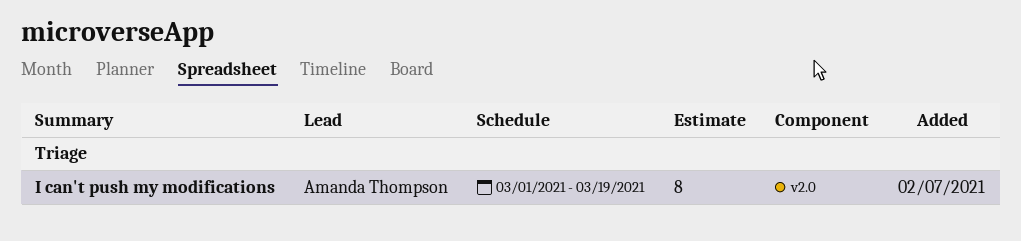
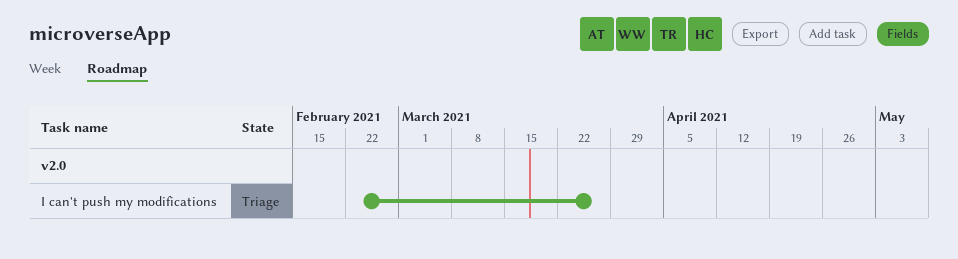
I can't push my modifications, start: Mar 1 -> Feb 22
I can't push my modifications, due: Mar 19 -> Mar 26

